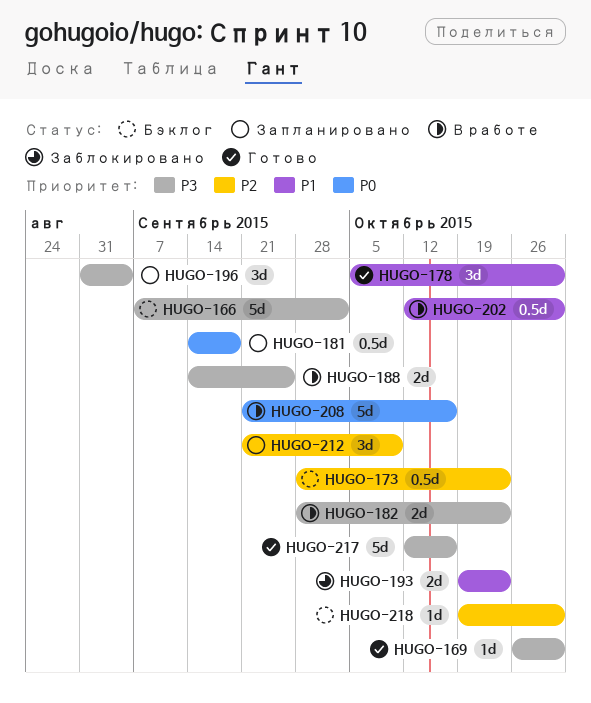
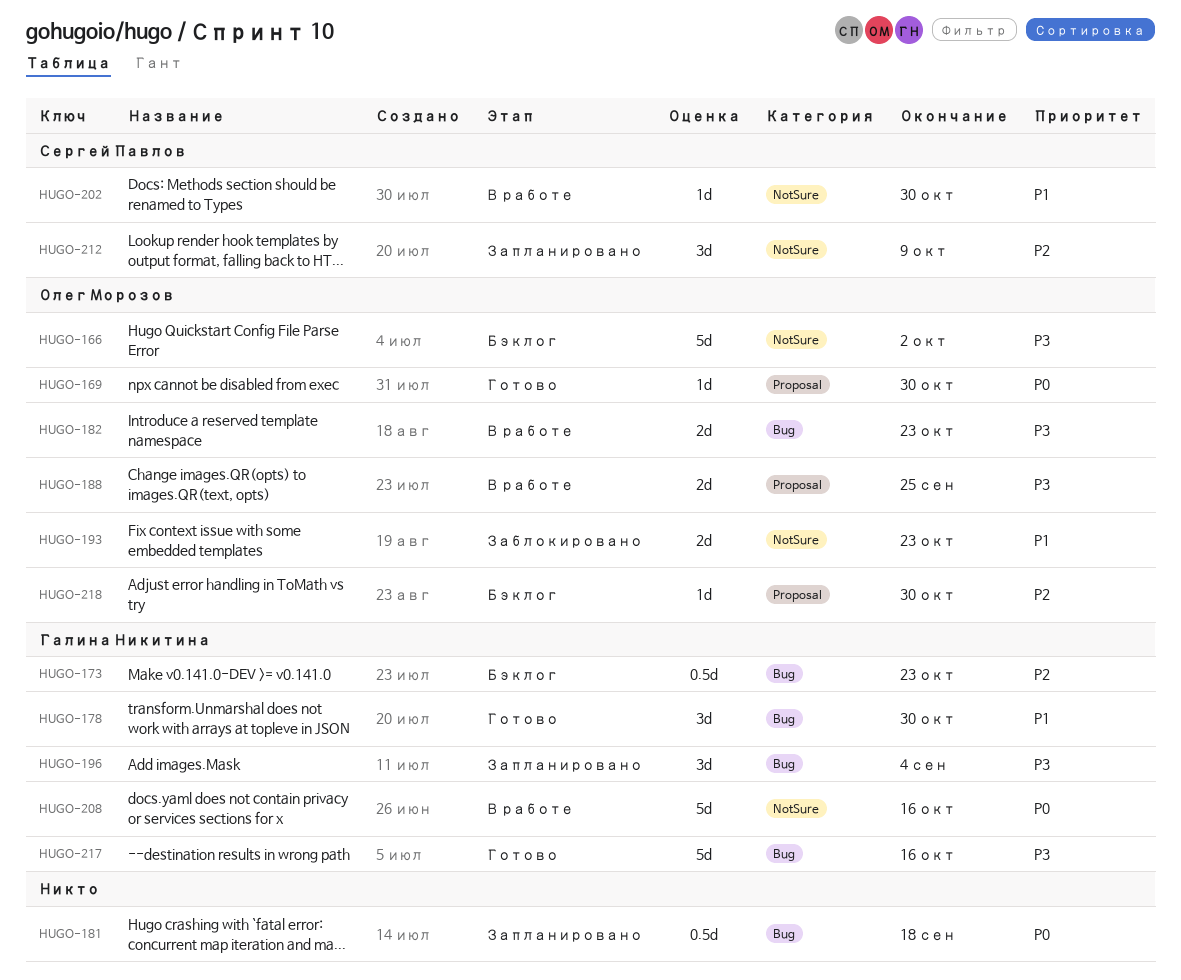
HUGO-169, priority: P3 -> P0
HUGO-202, estimate: 0.5d -> 1d

